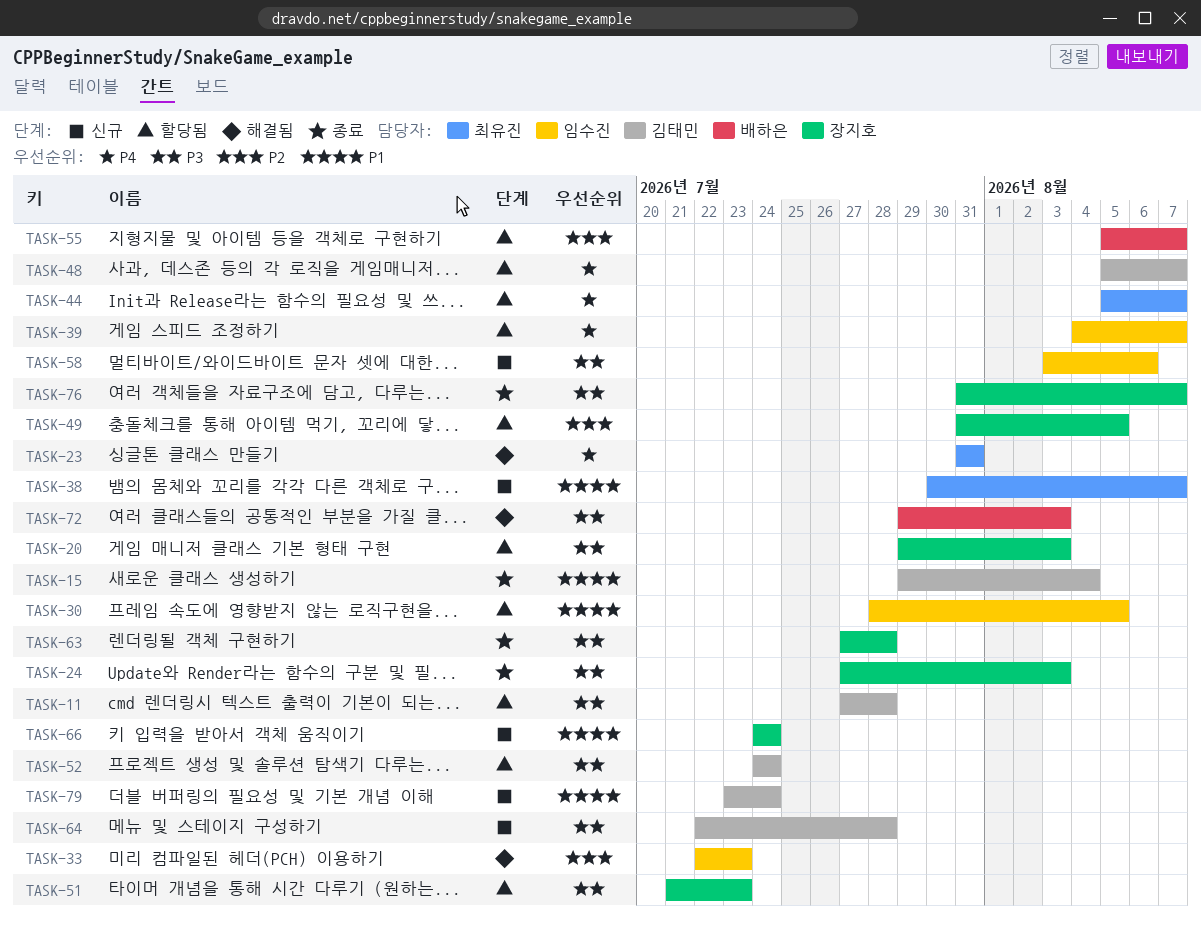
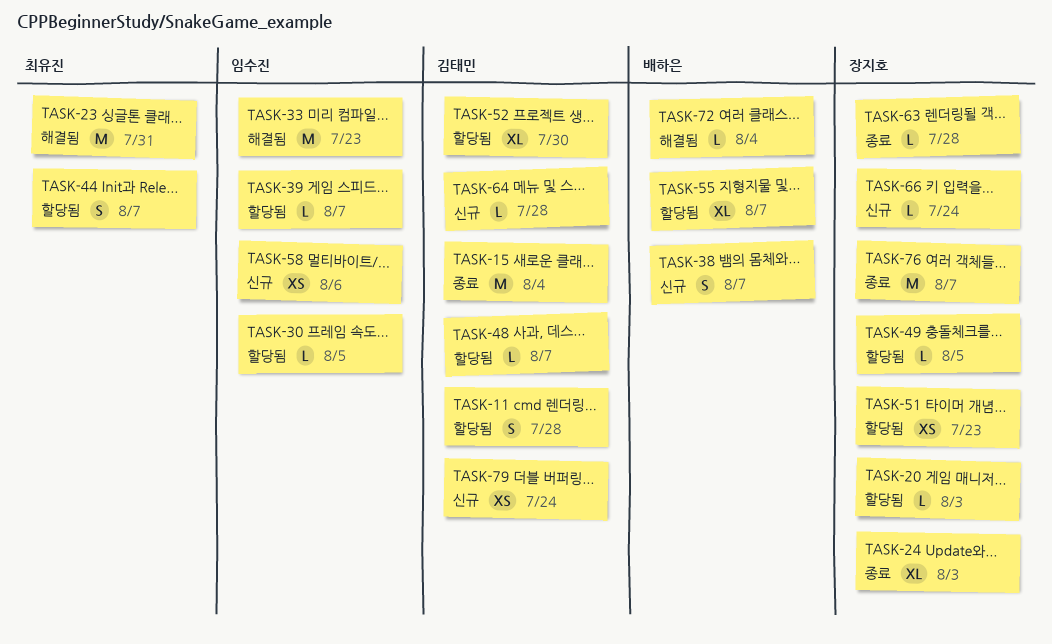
TASK-38, owner: 최유진 -> 배하은
TASK-52, due: Jul 24 -> Jul 30
TASK-72, due: Aug 3 -> Aug 4

